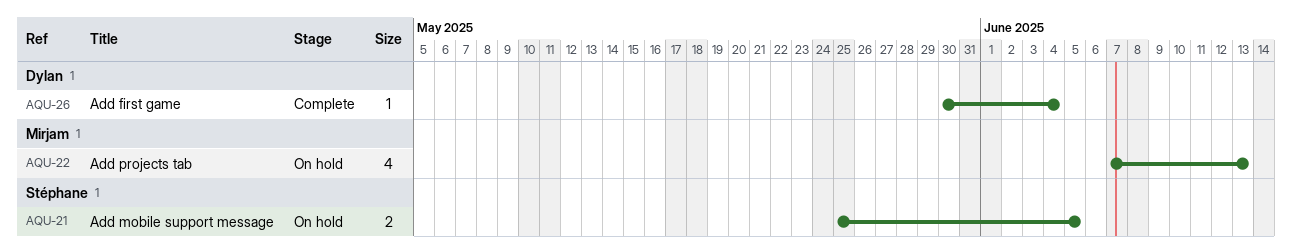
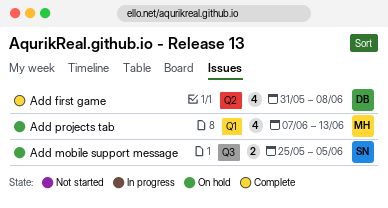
Add first game, estimate: 1 -> 4
Add first game, start: May 30 -> May 31
Add first game, due: Jun 4 -> Jun 8

